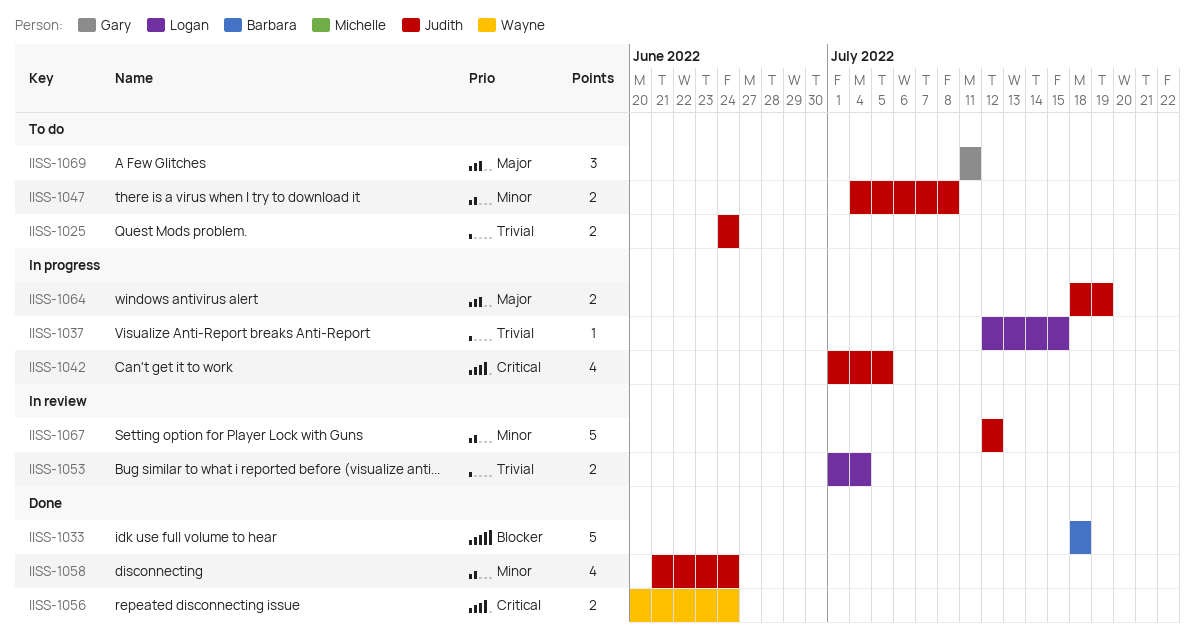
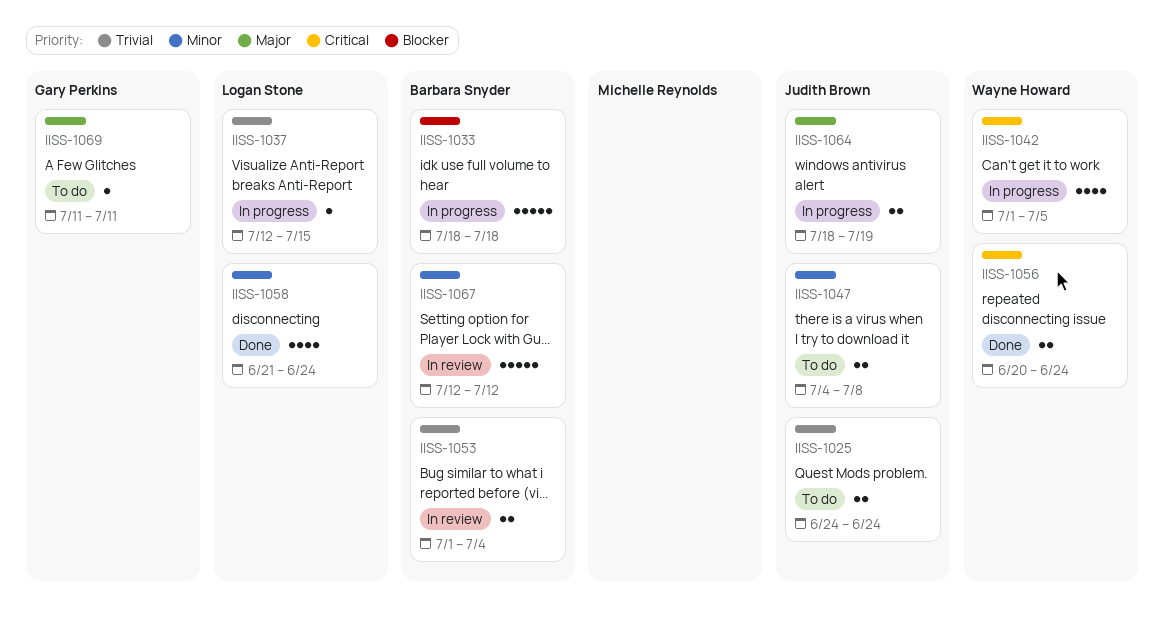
IISS-1033, status: Done -> In progress
IISS-1042, owner: Judith Brown -> Wayne Howard
IISS-1053, owner: Logan Stone -> Barbara Snyder
IISS-1058, owner: Judith Brown -> Logan Stone
IISS-1067, owner: Judith Brown -> Barbara Snyder
IISS-1069, estimate: 3 -> 1

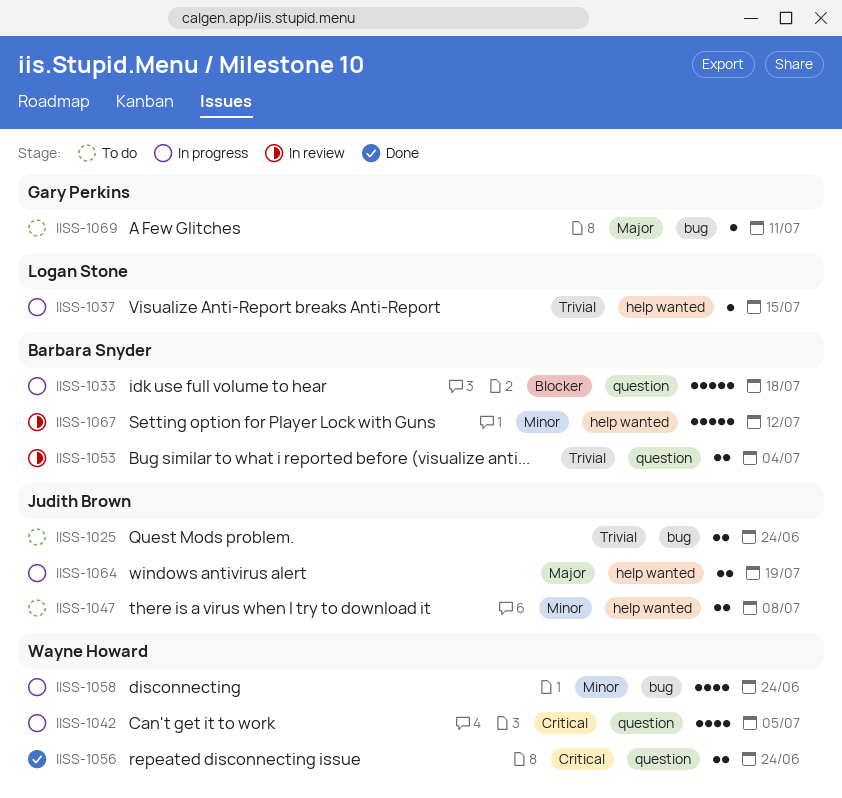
IISS-1058, status: Done -> In progress
IISS-1058, owner: Logan Stone -> Wayne Howard

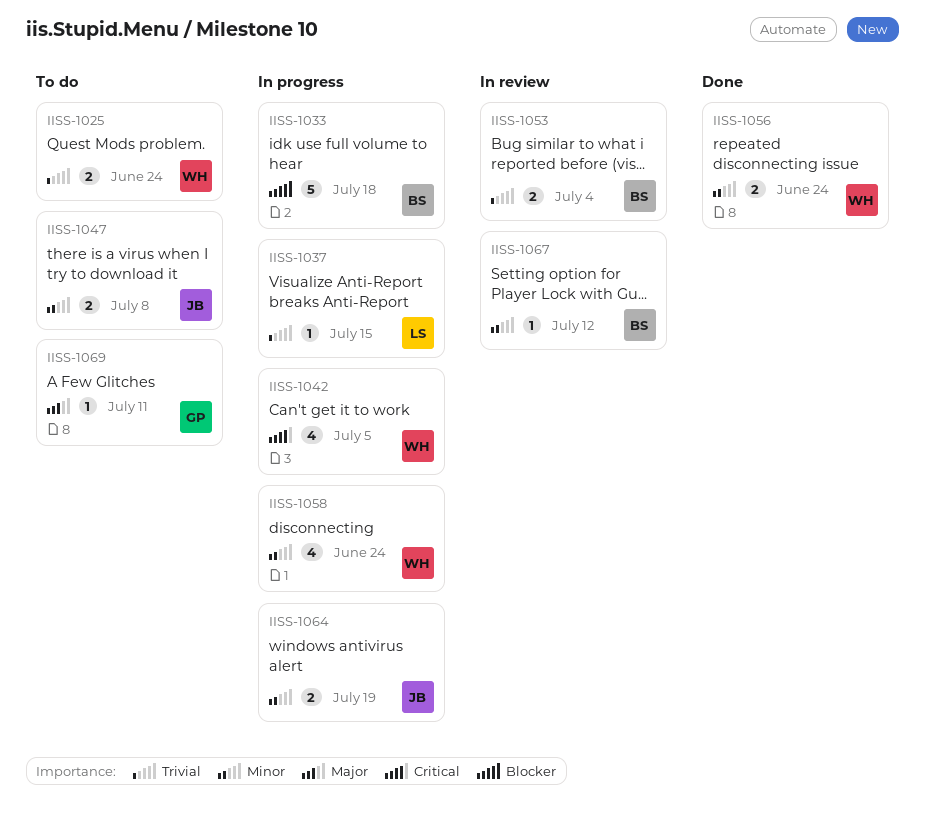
IISS-1025, owner: Judith Brown -> Wayne Howard
IISS-1056, priority: Critical -> Minor
IISS-1064, priority: Major -> Minor
IISS-1067, estimate: 5 -> 1

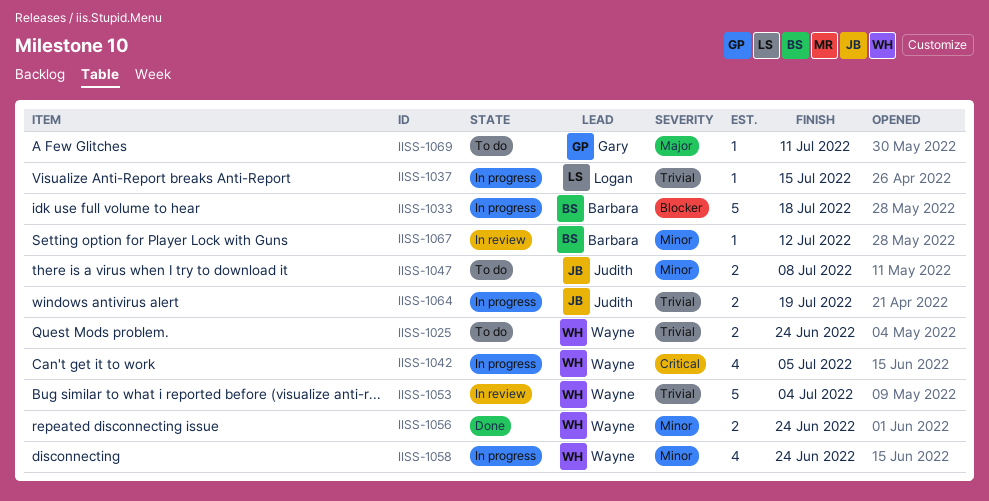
IISS-1053, owner: Barbara -> Wayne
IISS-1053, estimate: 2 -> 5
IISS-1064, priority: Minor -> Trivial

